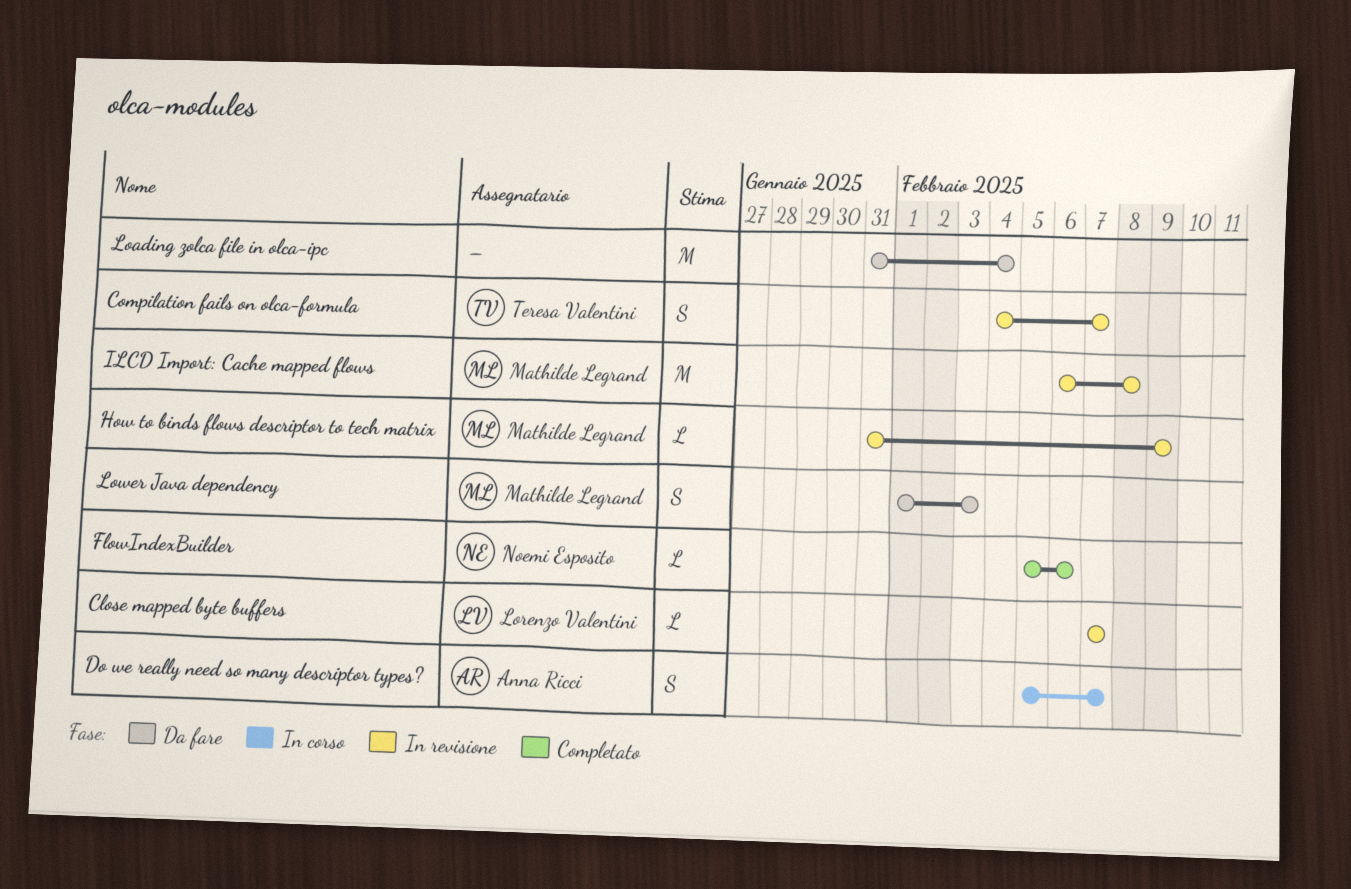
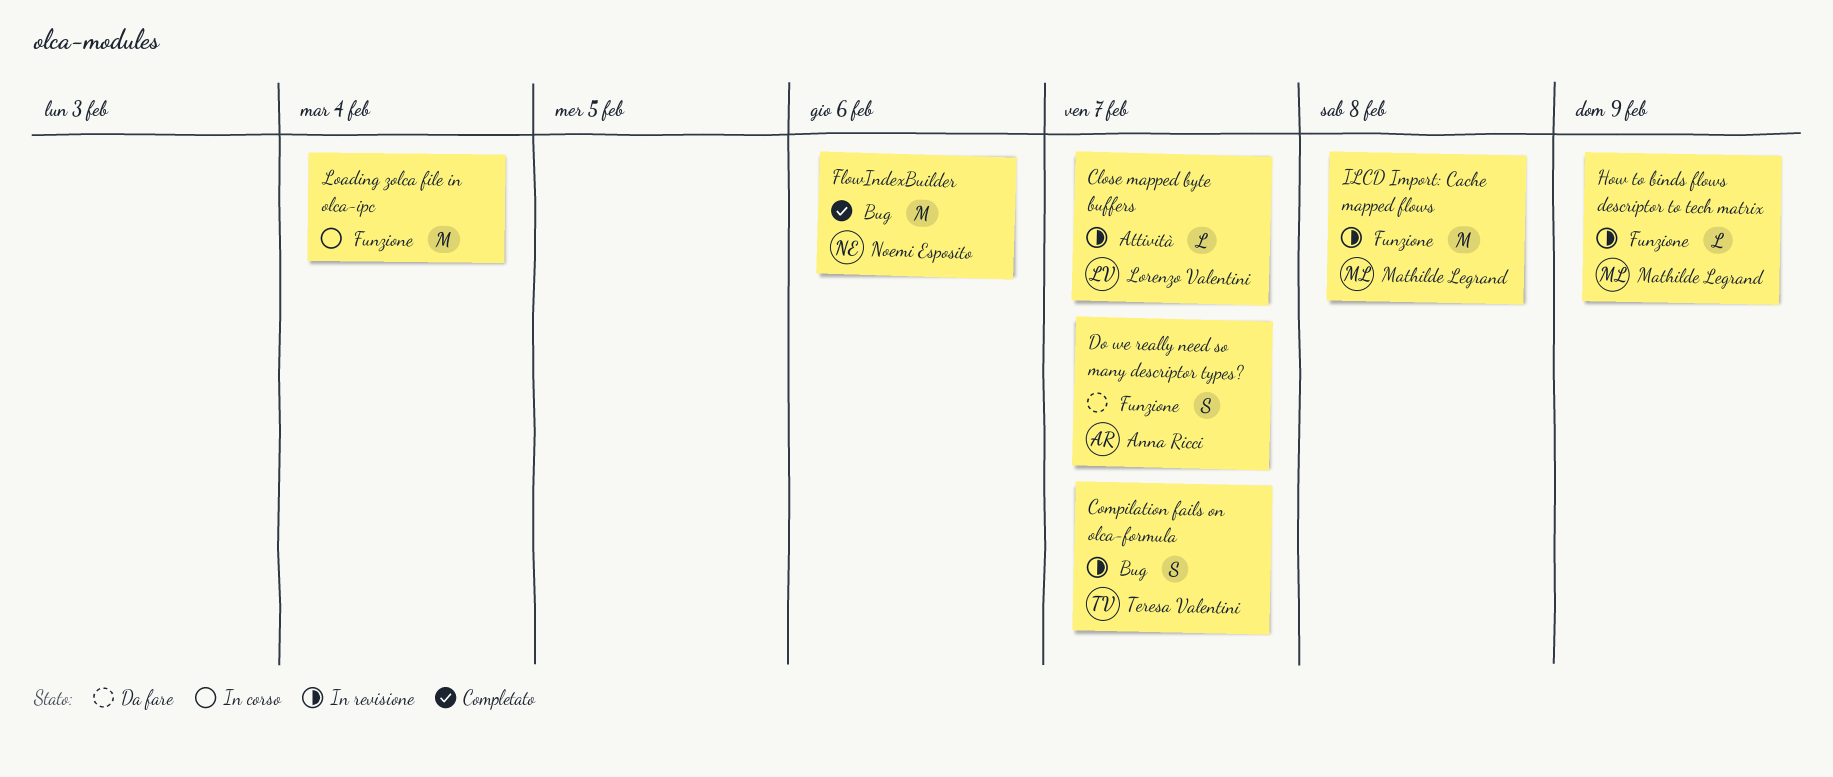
Do we really need so many descriptor types?, status: In corso -> Da fare
FlowIndexBuilder, estimate: L -> M
Loading zolca file in olca-ipc, status: Da fare -> In corso
Lower Java dependency: present -> none

